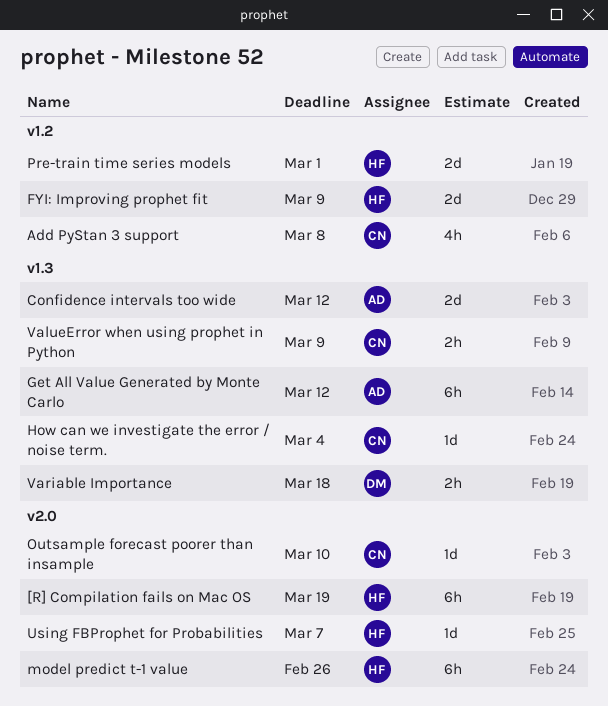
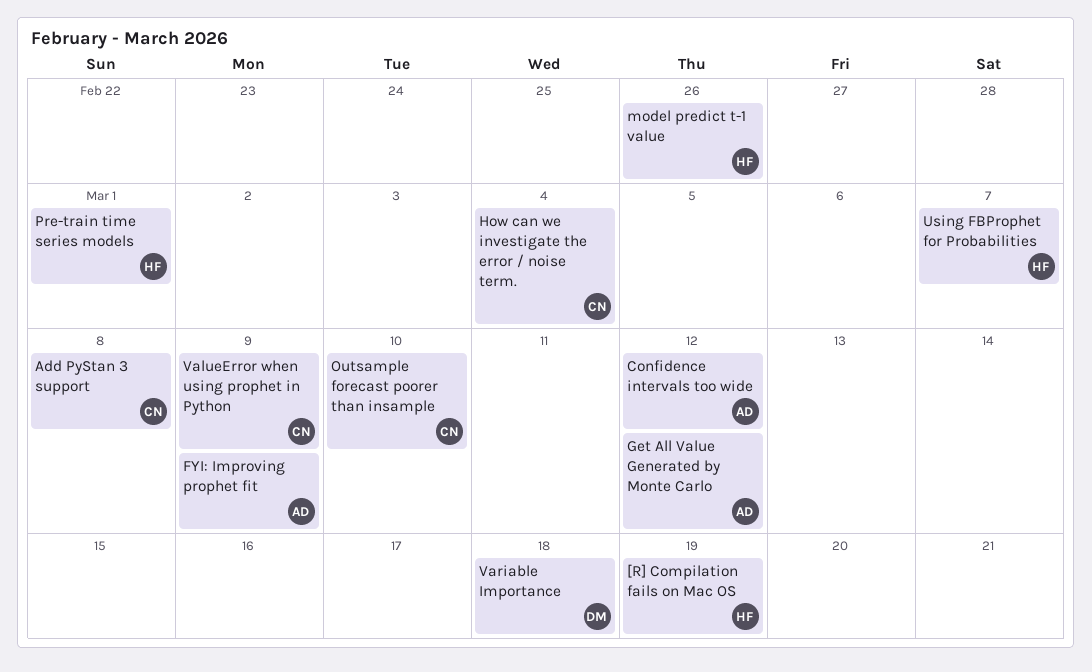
FYI: Improving prophet fit, owner: HF -> AD

